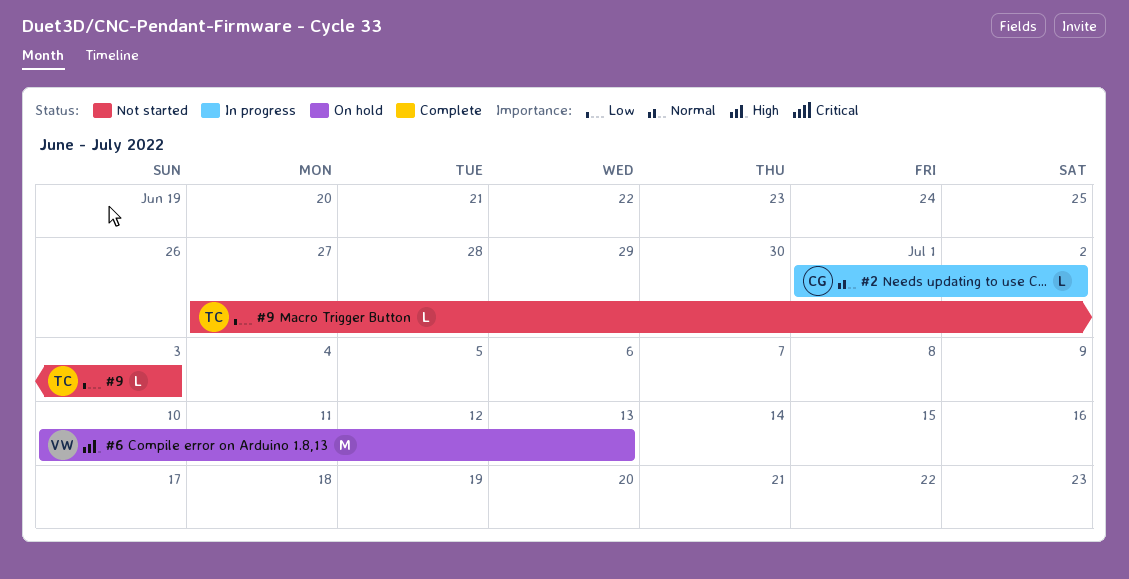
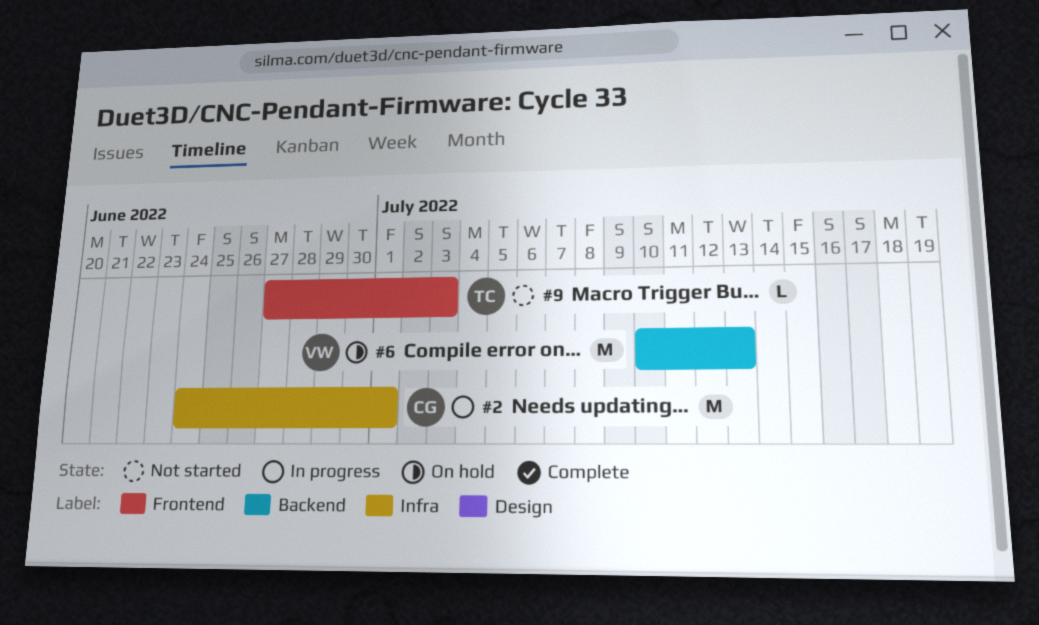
#2, estimate: L -> M
#2, start: Jul 1 -> Jun 24
#2, due: Jul 2 -> Jul 1

